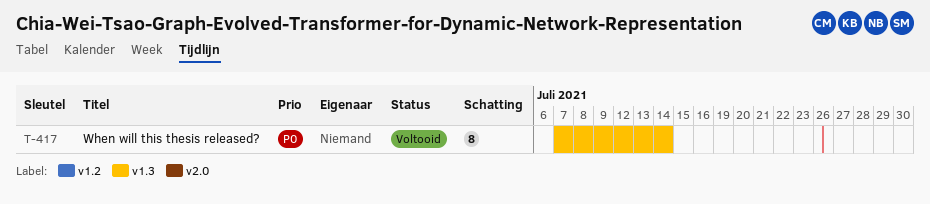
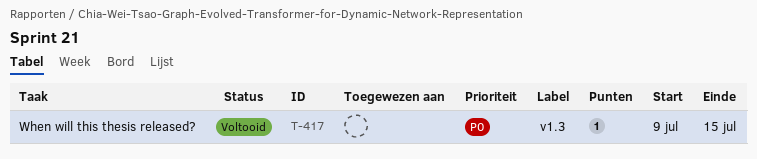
T-417, estimate: 8 -> 1
T-417, start: Jul 7 -> Jul 9
T-417, due: Jul 14 -> Jul 15

